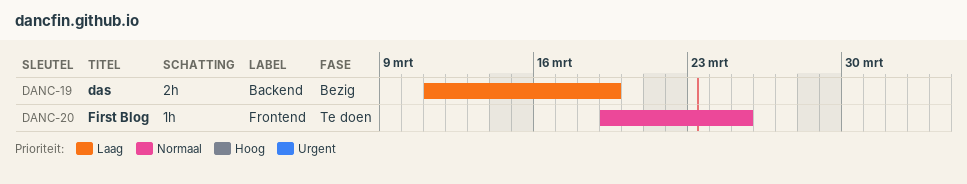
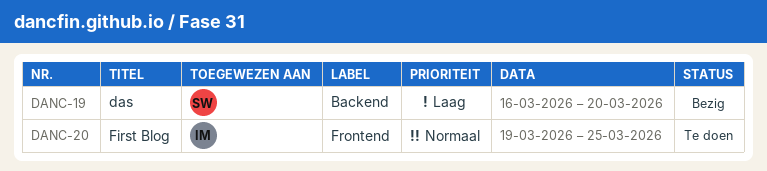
DANC-19, start: Mar 11 -> Mar 16
DANC-19, due: Mar 19 -> Mar 20

